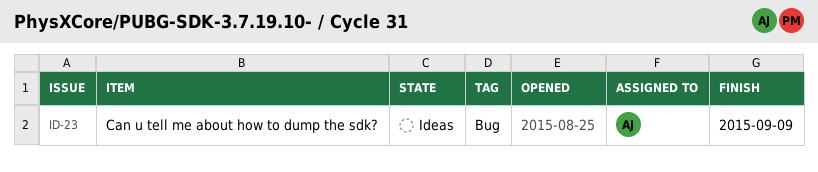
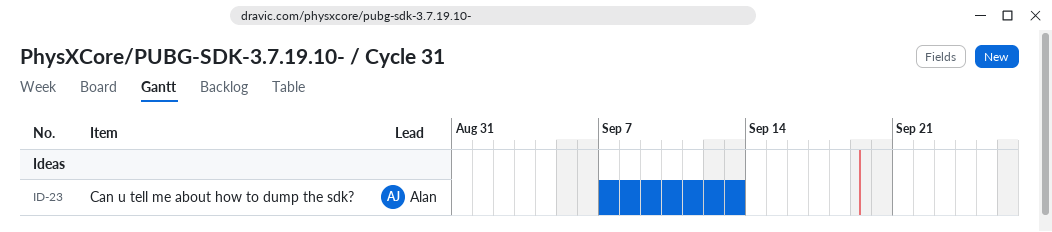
ID-23, due: Sep 9 -> Sep 13

